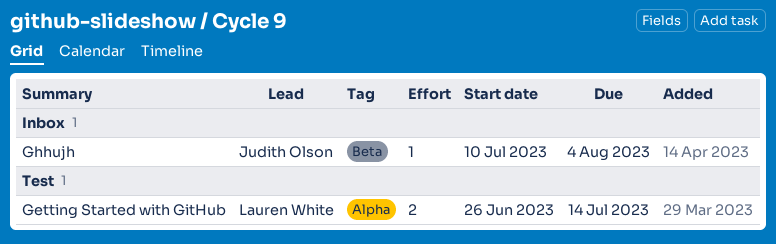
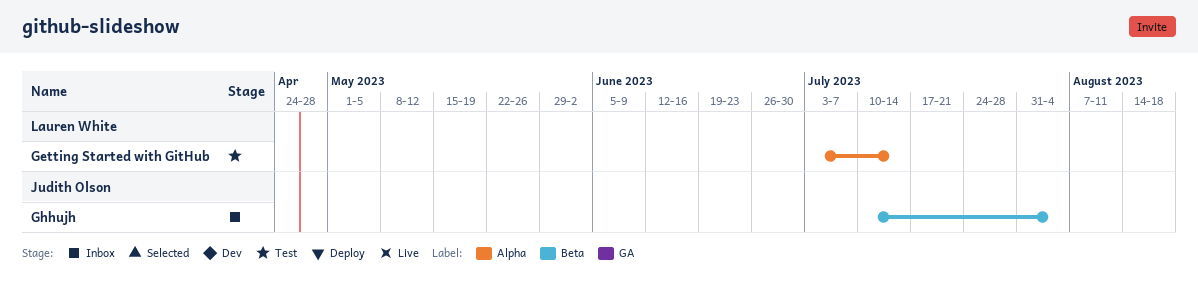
Getting Started with GitHub, start: Jun 26 -> Jul 3

